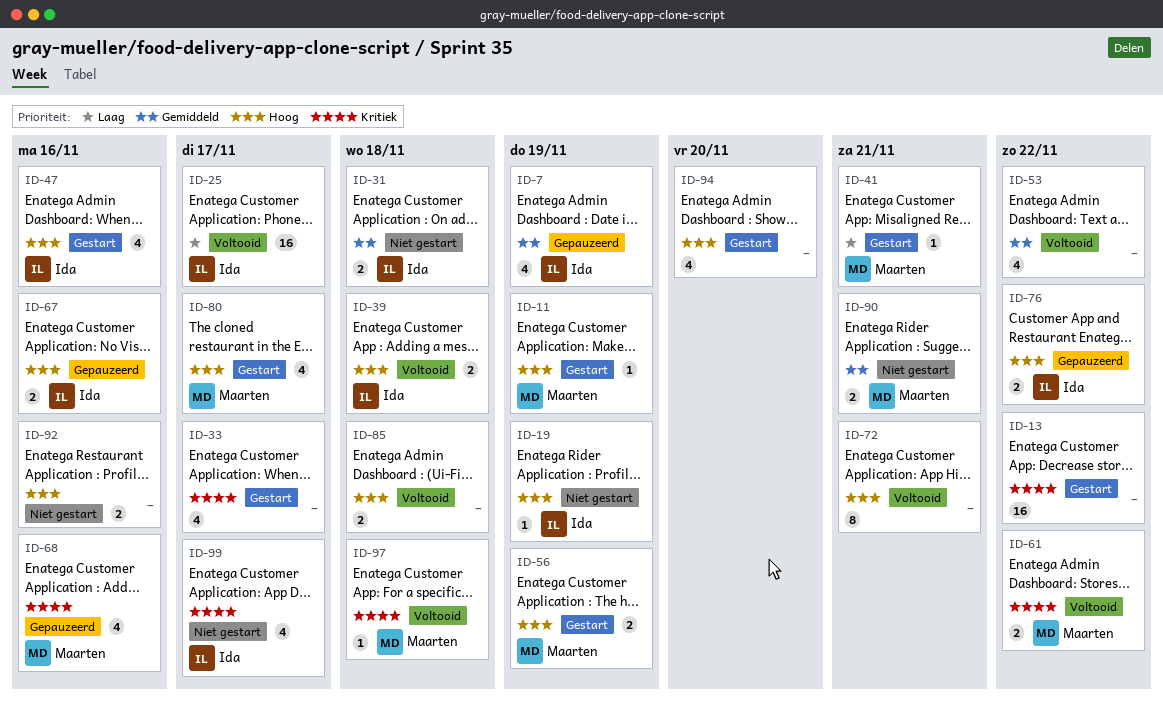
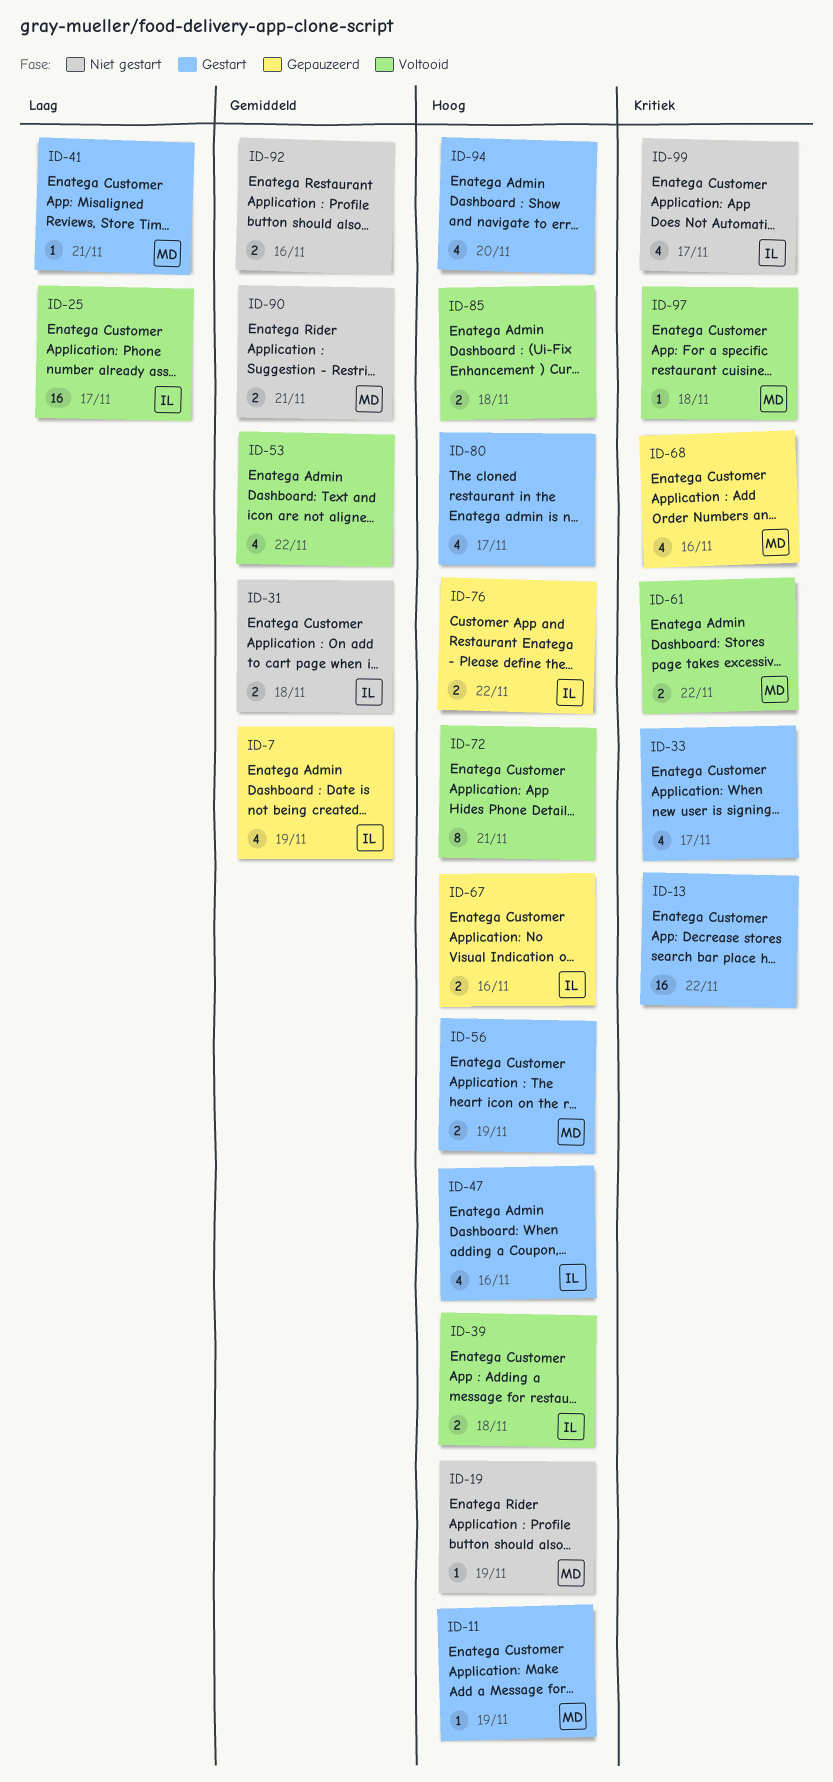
ID-19, owner: Ida -> Maarten
ID-80, owner: Maarten -> none
ID-92, priority: Hoog -> Gemiddeld

